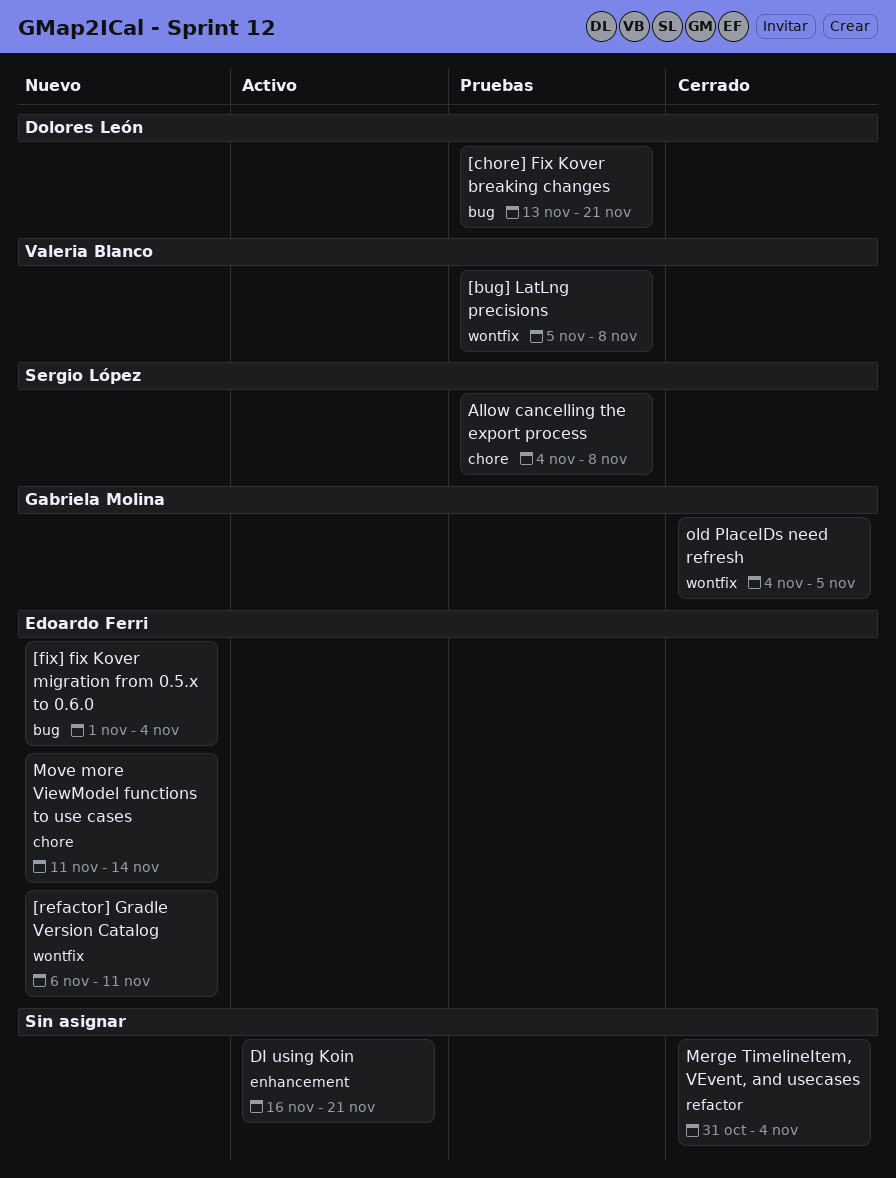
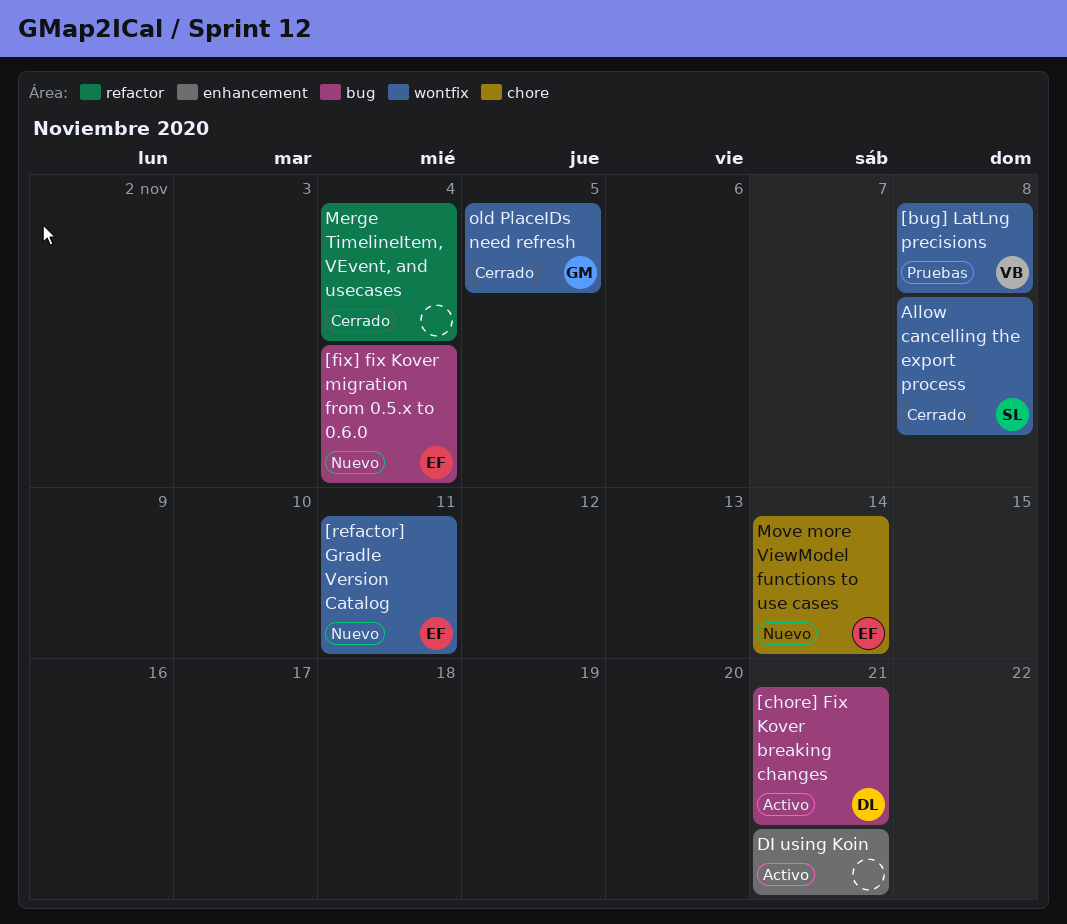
[chore] Fix Kover breaking changes, status: Pruebas -> Activo
Allow cancelling the export process, status: Pruebas -> Cerrado
Allow cancelling the export process, label: chore -> wontfix

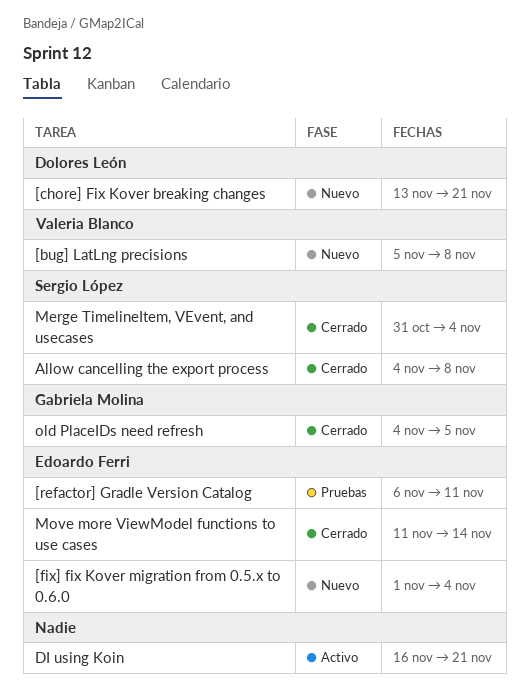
[bug] LatLng precisions, status: Pruebas -> Nuevo
[chore] Fix Kover breaking changes, status: Activo -> Nuevo
[refactor] Gradle Version Catalog, status: Nuevo -> Pruebas
Merge TimelineItem, VEvent, and usecases, owner: none -> Sergio López
Move more ViewModel functions to use cases, status: Nuevo -> Cerrado

